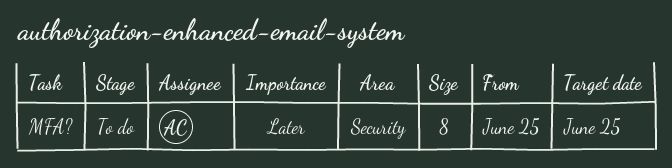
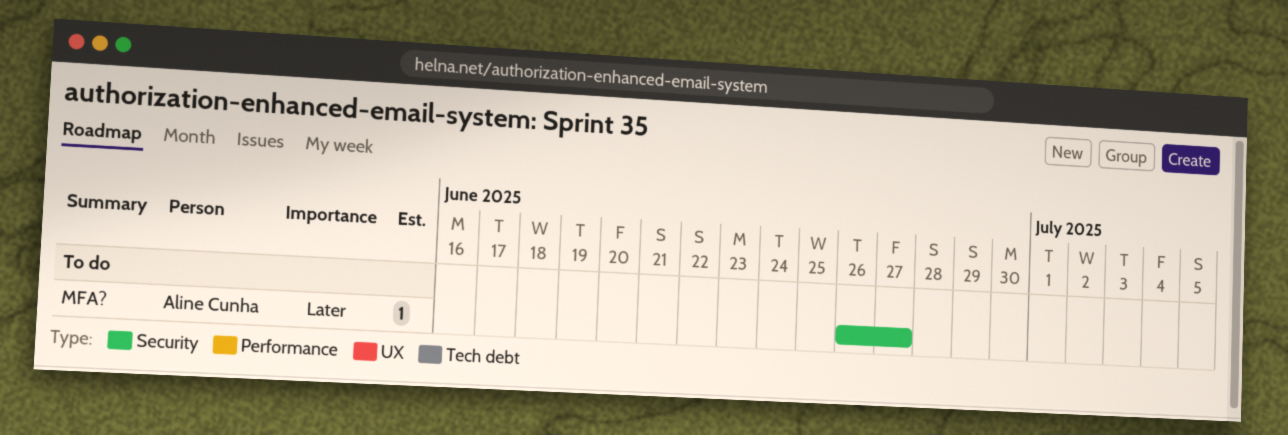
MFA?, estimate: 8 -> 1
MFA?, start: Jun 25 -> Jun 26
MFA?, due: Jun 25 -> Jun 27

